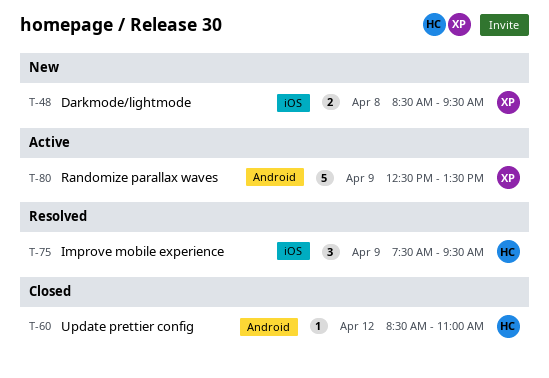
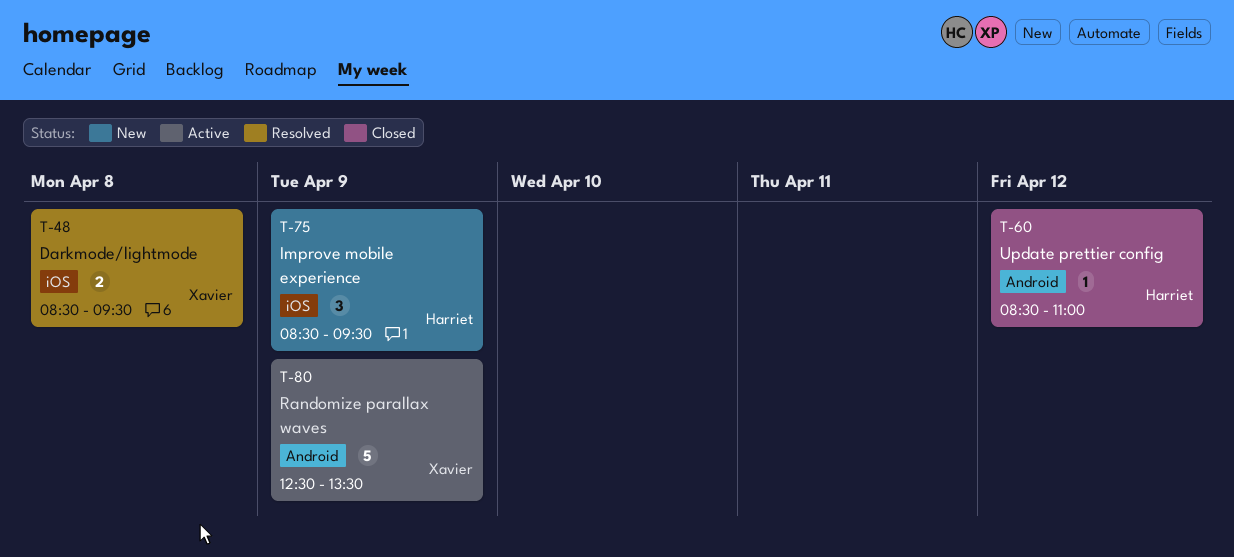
T-48, status: New -> Resolved
T-75, status: Resolved -> New
T-75, begins: 07:30 -> 08:30

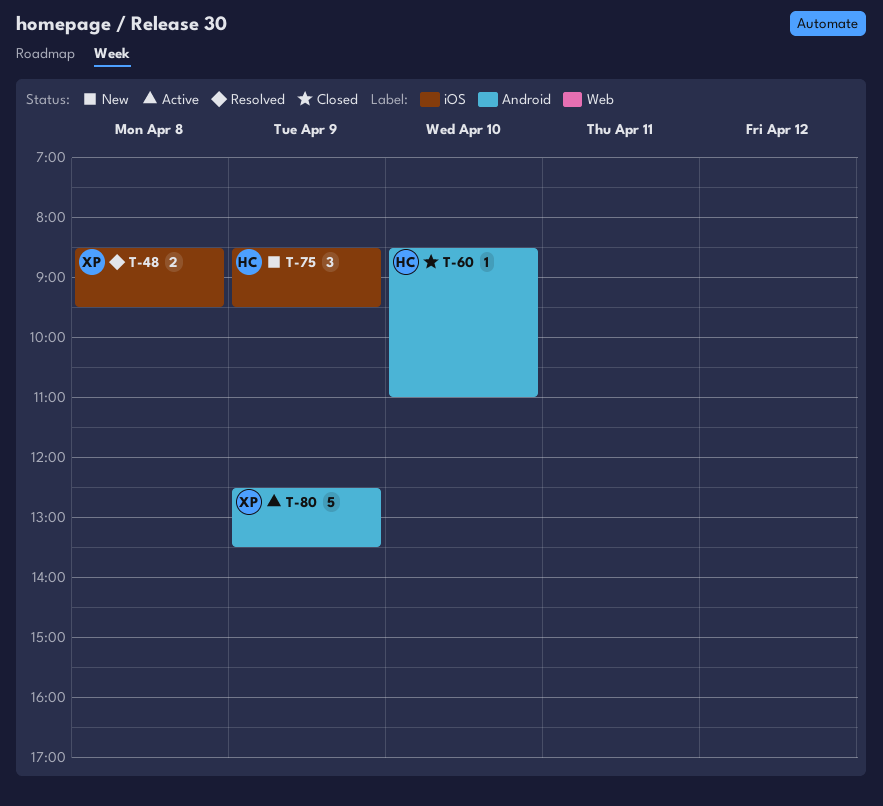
T-60, day: Apr 12 -> Apr 10

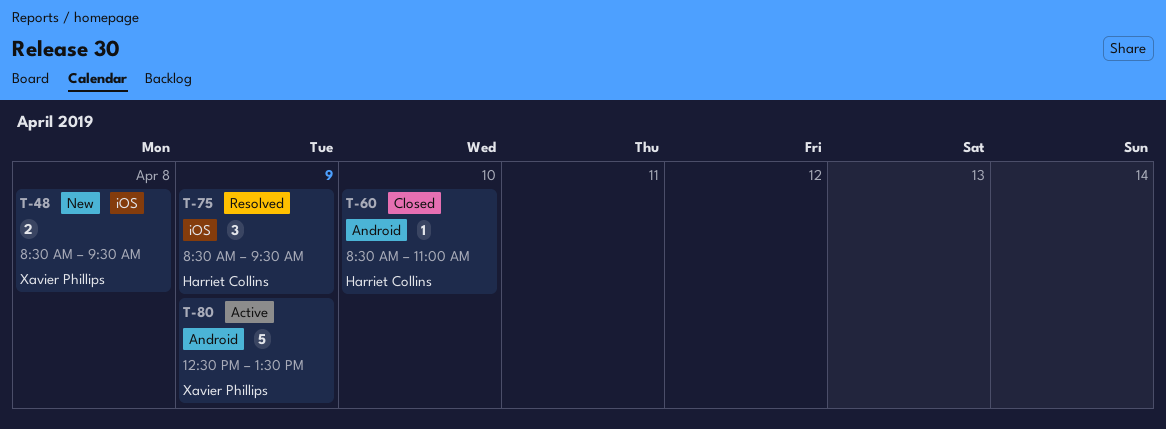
T-48, status: Resolved -> New
T-75, status: New -> Resolved

